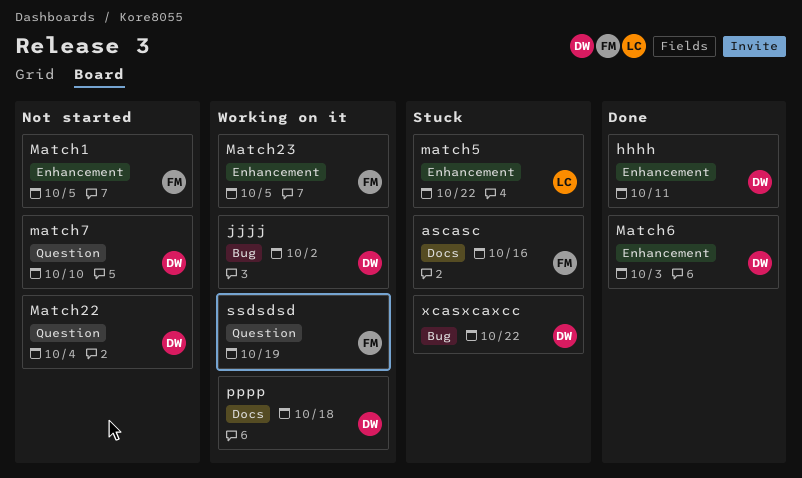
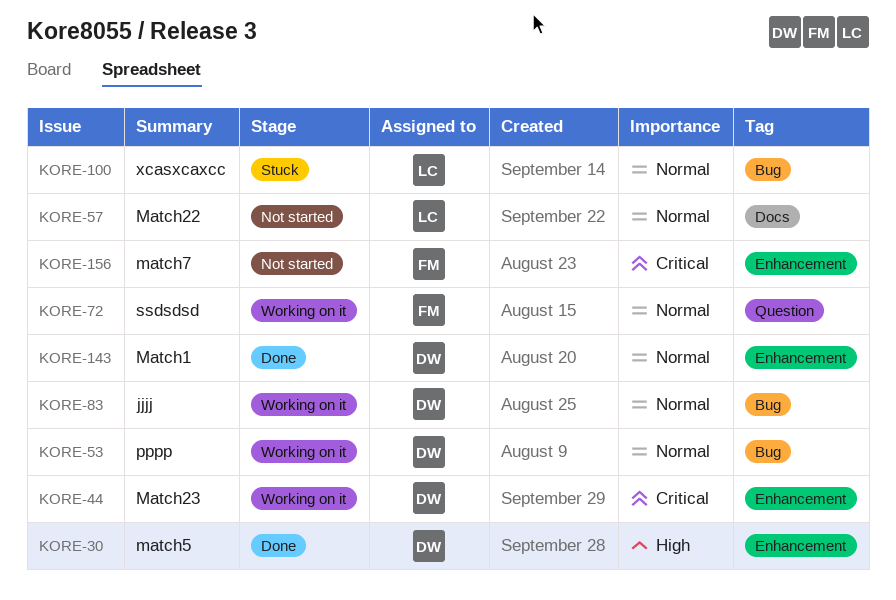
ascasc: present -> none
hhhh: present -> none
Match1, status: Not started -> Done
Match1, owner: FM -> DW
Match22, owner: DW -> LC
Match22, label: Question -> Docs
Match23, owner: FM -> DW
match5, status: Stuck -> Done
match5, owner: LC -> DW
Match6: present -> none
match7, owner: DW -> FM
match7, label: Question -> Enhancement
pppp, label: Docs -> Bug
xcasxcaxcc, owner: DW -> LC

